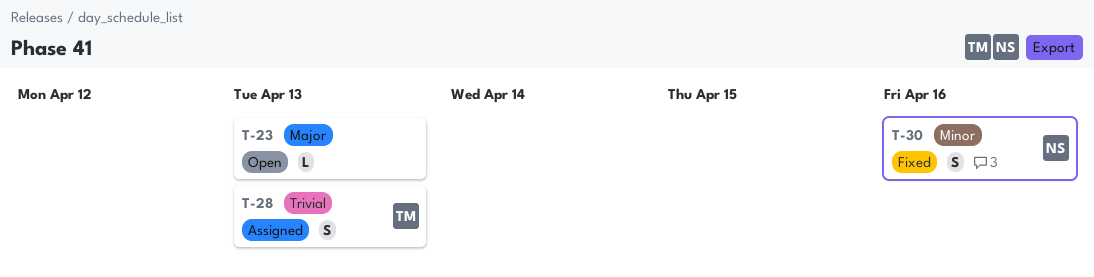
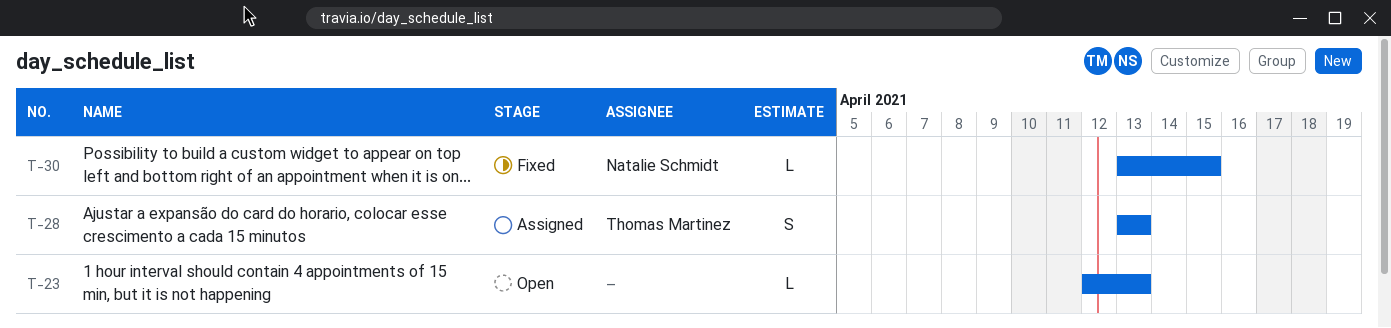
T-30, estimate: S -> L
T-30, due: Apr 16 -> Apr 15

